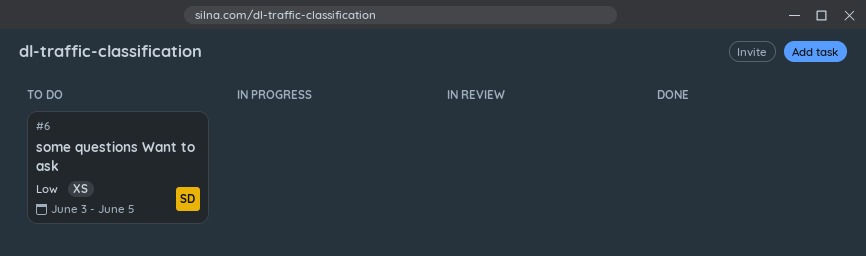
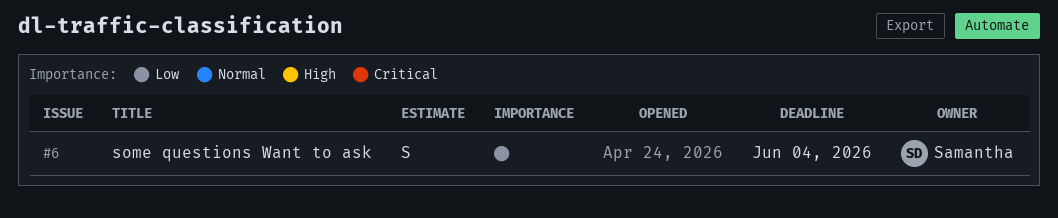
#6, estimate: XS -> S
#6, due: Jun 5 -> Jun 4

